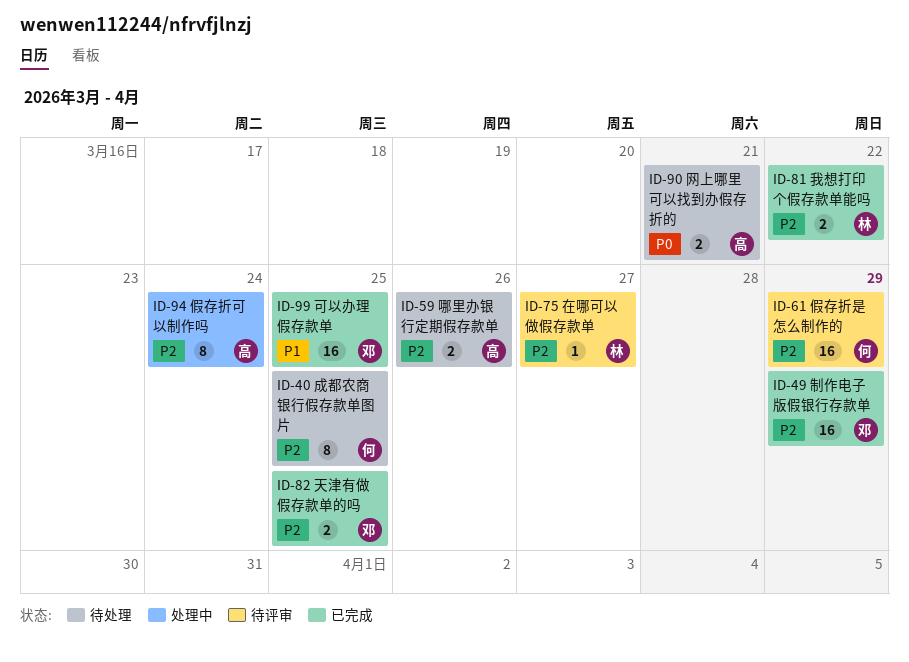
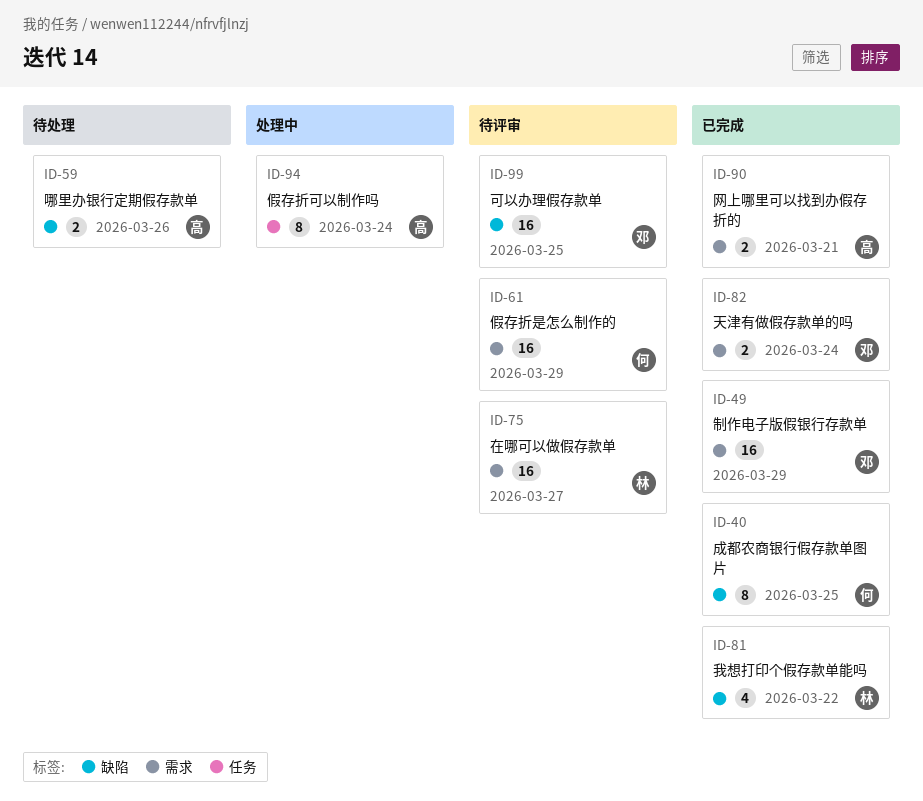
ID-40, status: 待处理 -> 已完成
ID-75, estimate: 1 -> 16
ID-81, estimate: 2 -> 4
ID-82, due: Mar 25 -> Mar 24
ID-90, status: 待处理 -> 已完成
ID-99, status: 已完成 -> 待评审

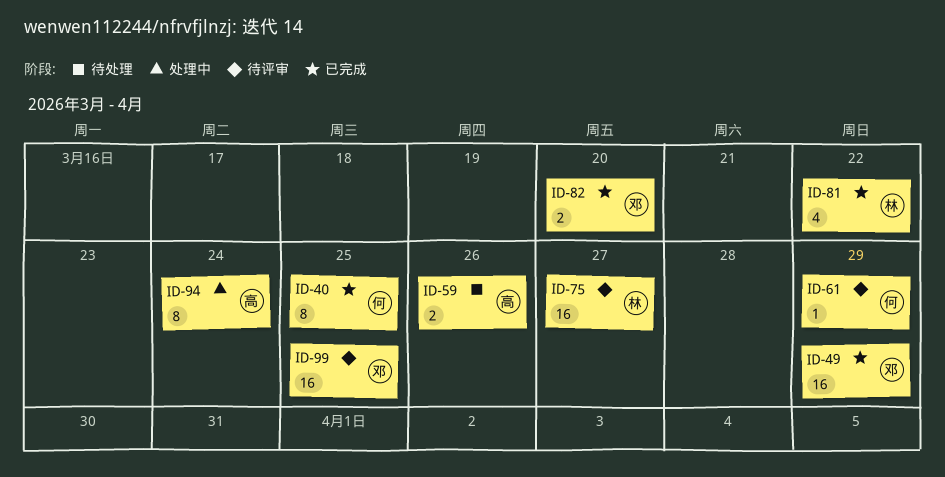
ID-61, estimate: 16 -> 1
ID-82, due: Mar 24 -> Mar 20
ID-90: present -> none

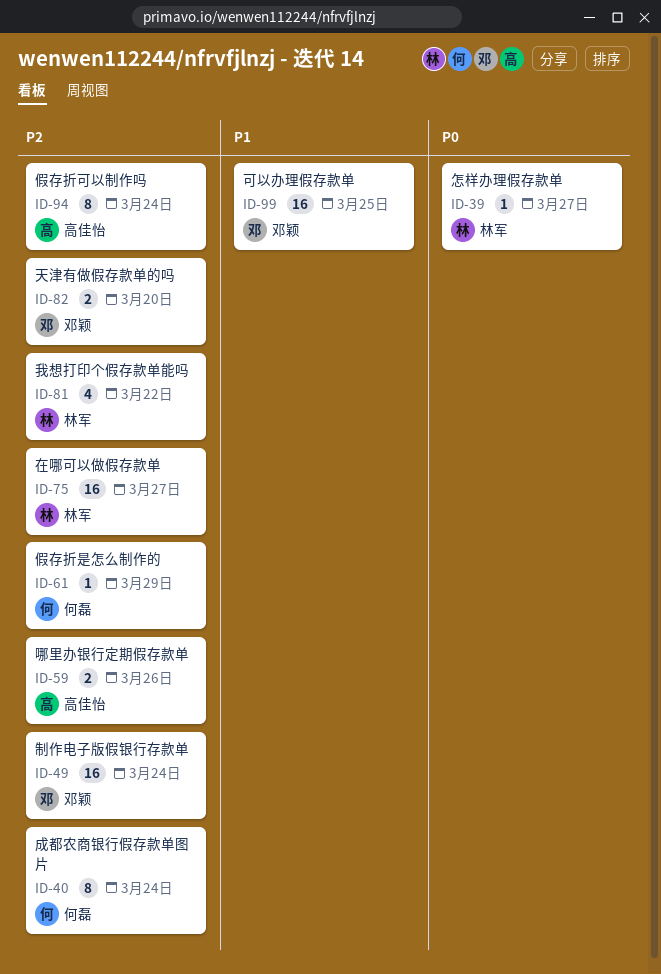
ID-39: none -> present
ID-40, due: Mar 25 -> Mar 24
ID-49, due: Mar 29 -> Mar 24

